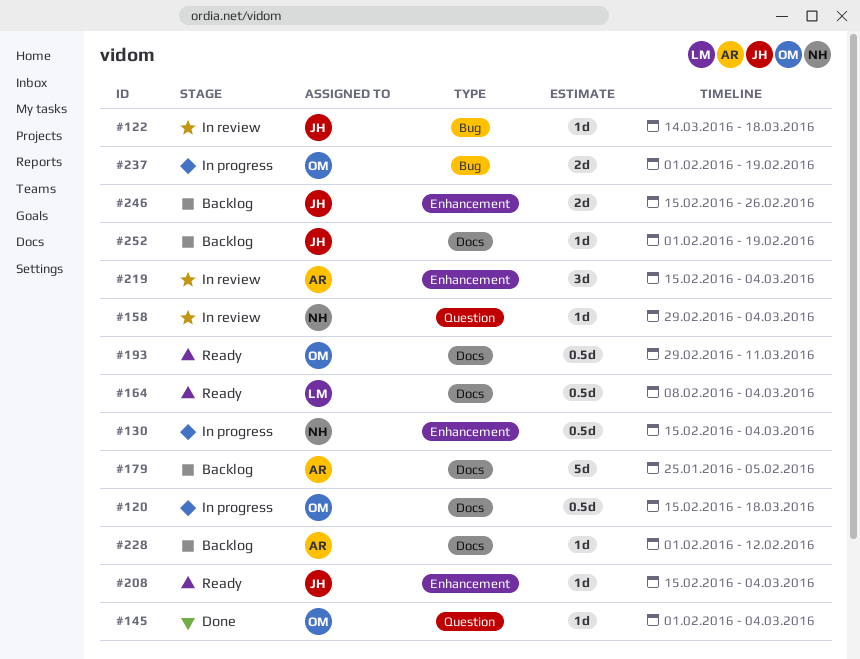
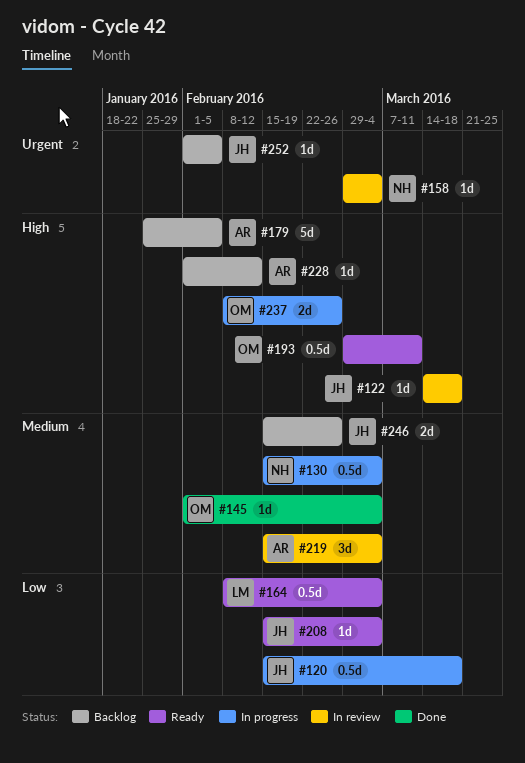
#120, owner: OM -> JH
#237, start: Feb 1 -> Feb 8
#237, due: Feb 19 -> Feb 26
#252, due: Feb 19 -> Feb 5

